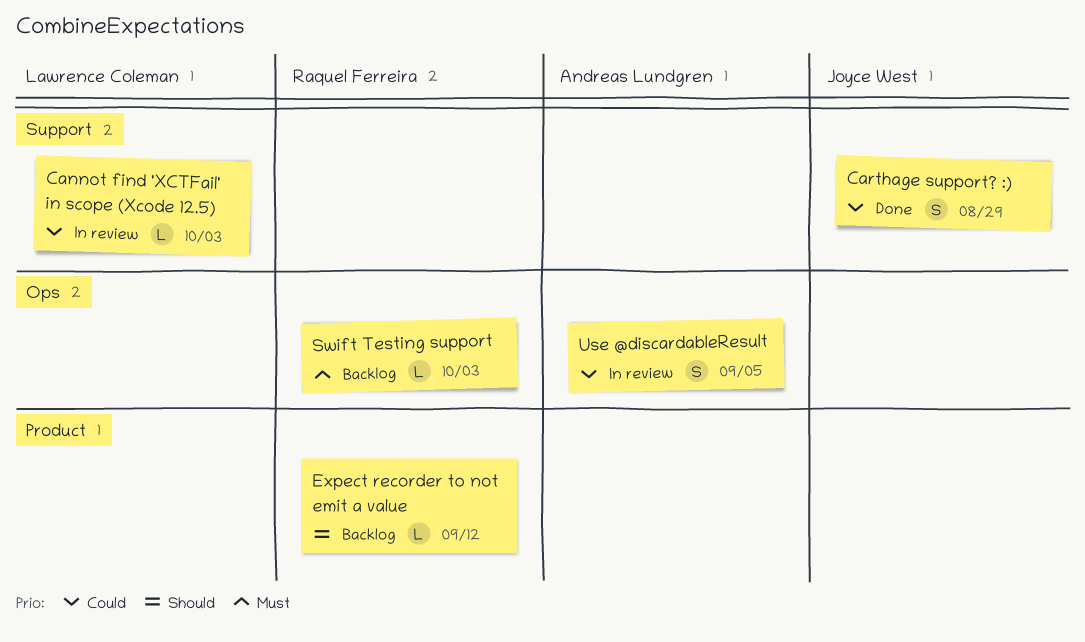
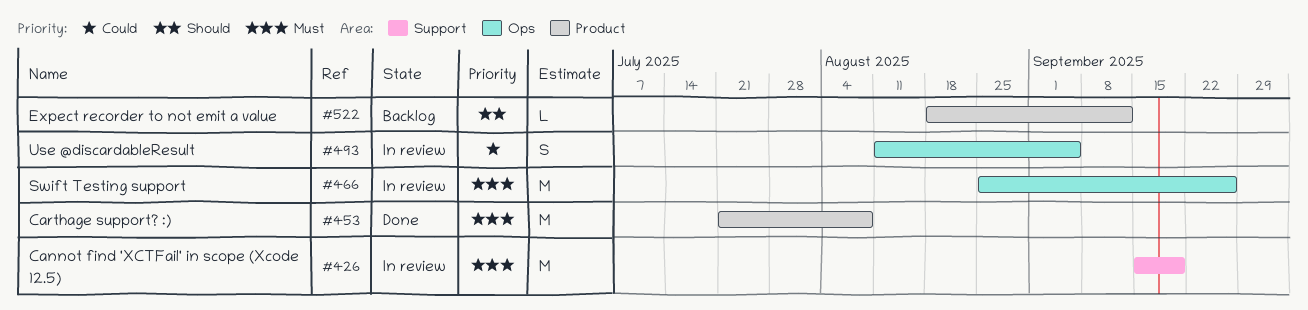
Cannot find 'XCTFail' in scope (Xcode 12.5), priority: Could -> Must
Cannot find 'XCTFail' in scope (Xcode 12.5), estimate: L -> M
Cannot find 'XCTFail' in scope (Xcode 12.5), due: Oct 3 -> Sep 19
Carthage support? :), priority: Could -> Must
Carthage support? :), label: Support -> Product
Carthage support? :), estimate: S -> M
Carthage support? :), due: Aug 29 -> Aug 8
Swift Testing support, status: Backlog -> In review
Swift Testing support, estimate: L -> M
Swift Testing support, due: Oct 3 -> Sep 26

